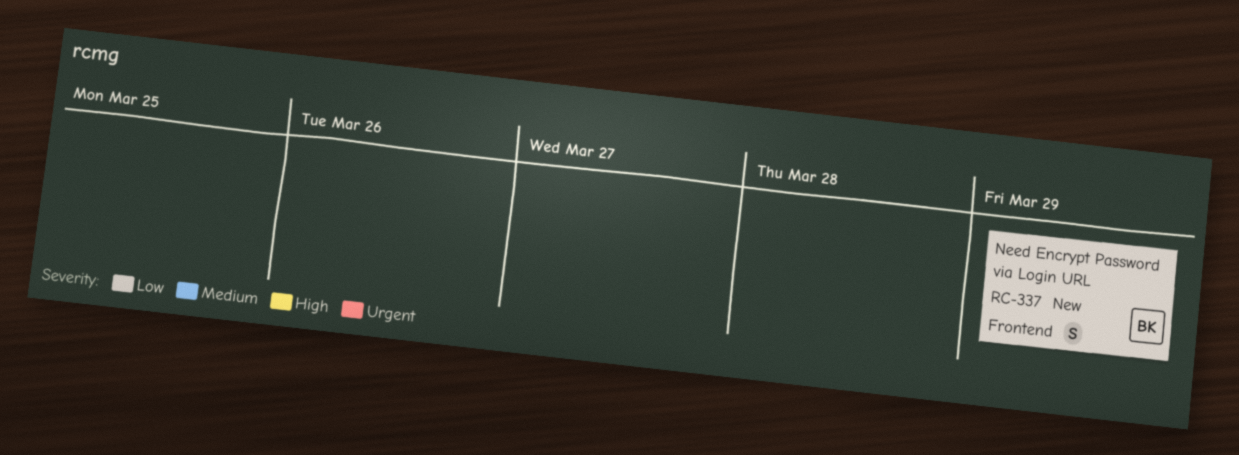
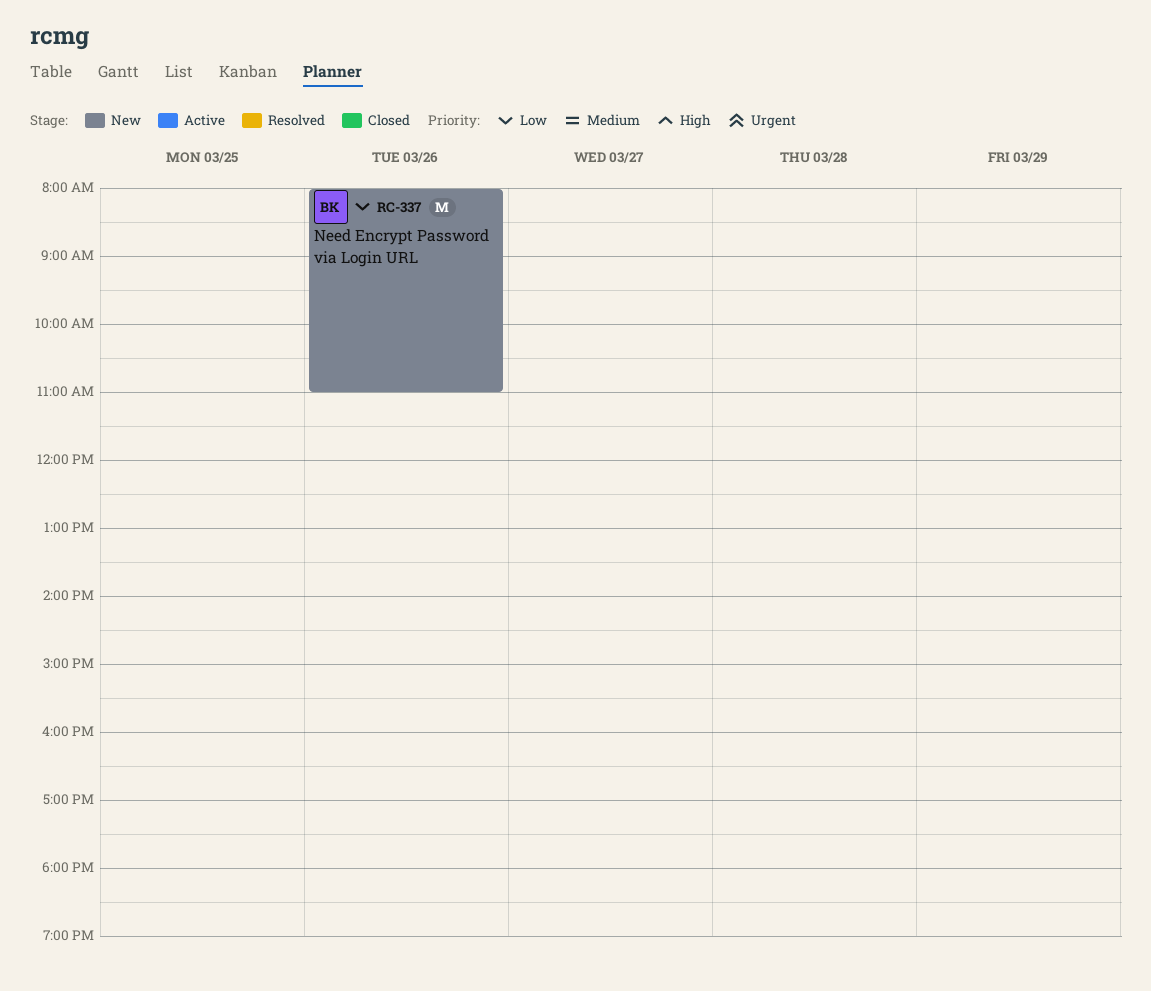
RC-337, estimate: S -> M
RC-337, day: Mar 29 -> Mar 26

